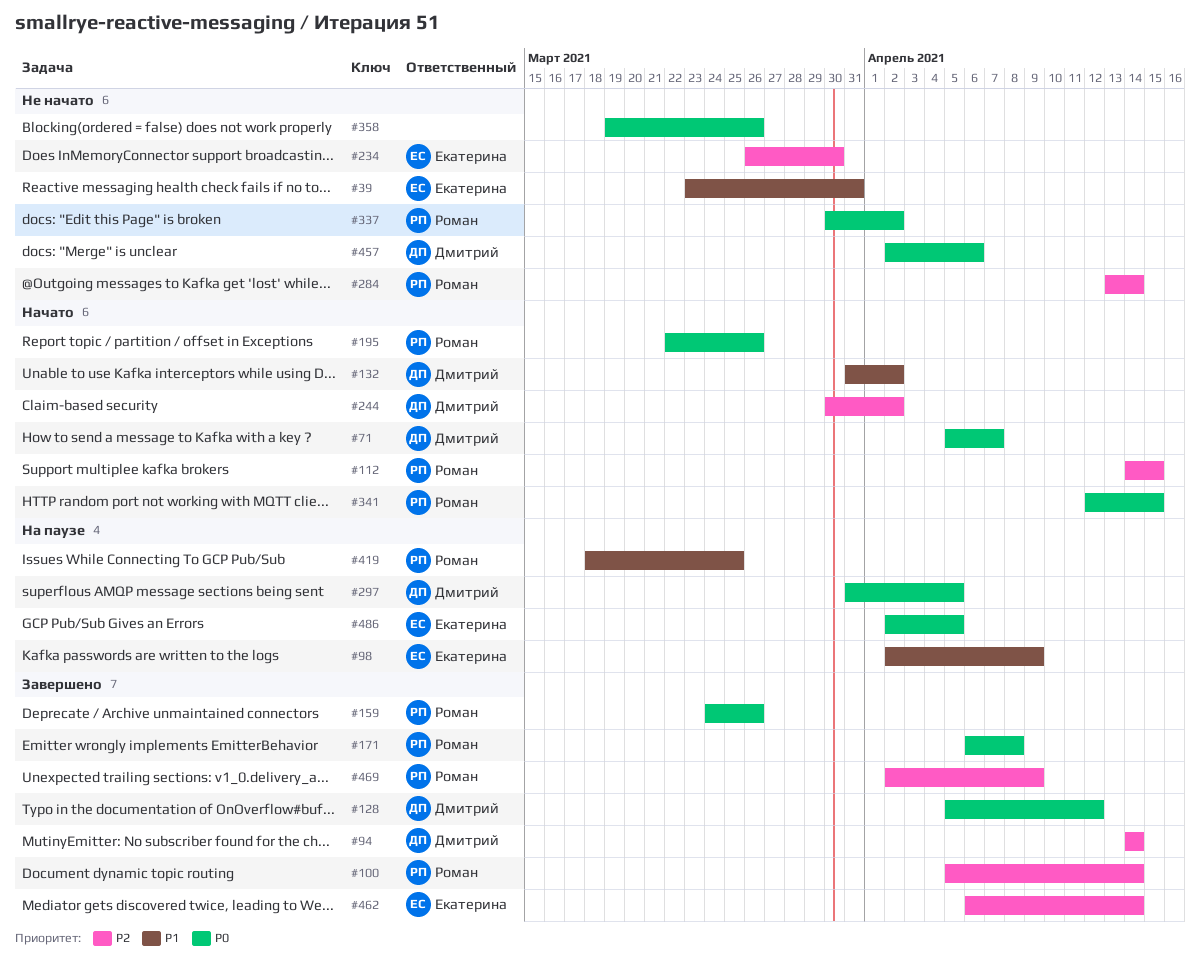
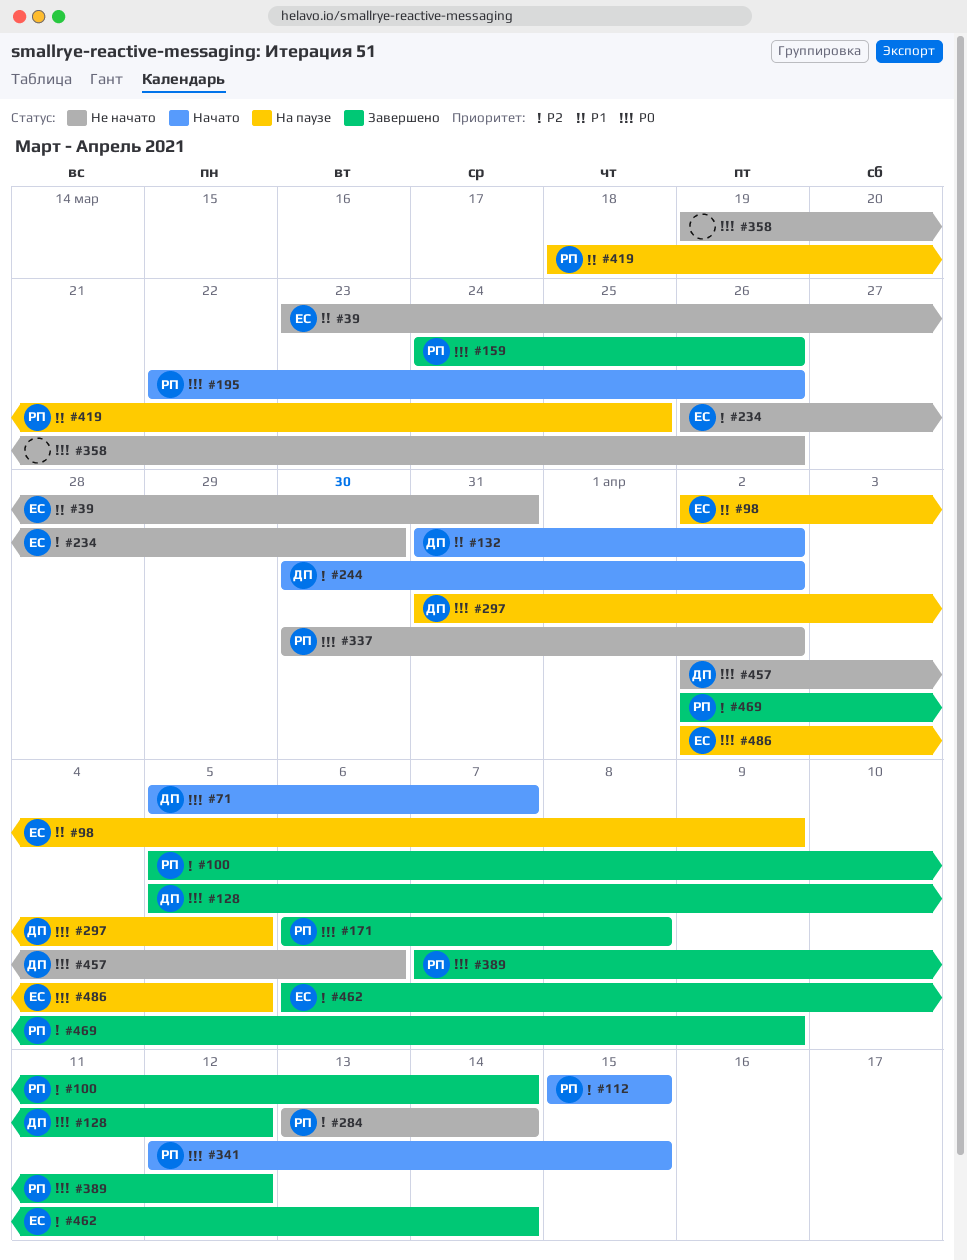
#94: present -> none
#112, start: Apr 14 -> Apr 15
#389: none -> present

